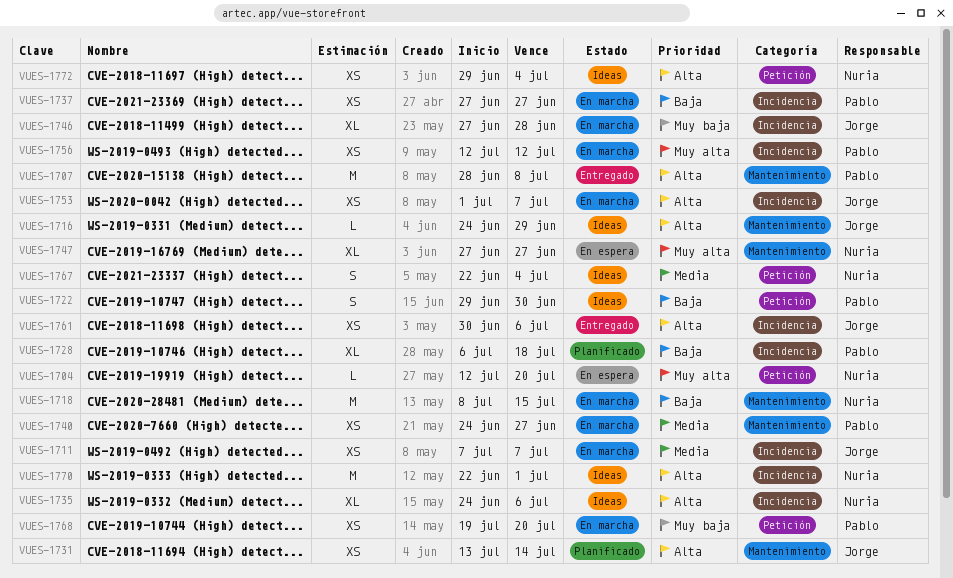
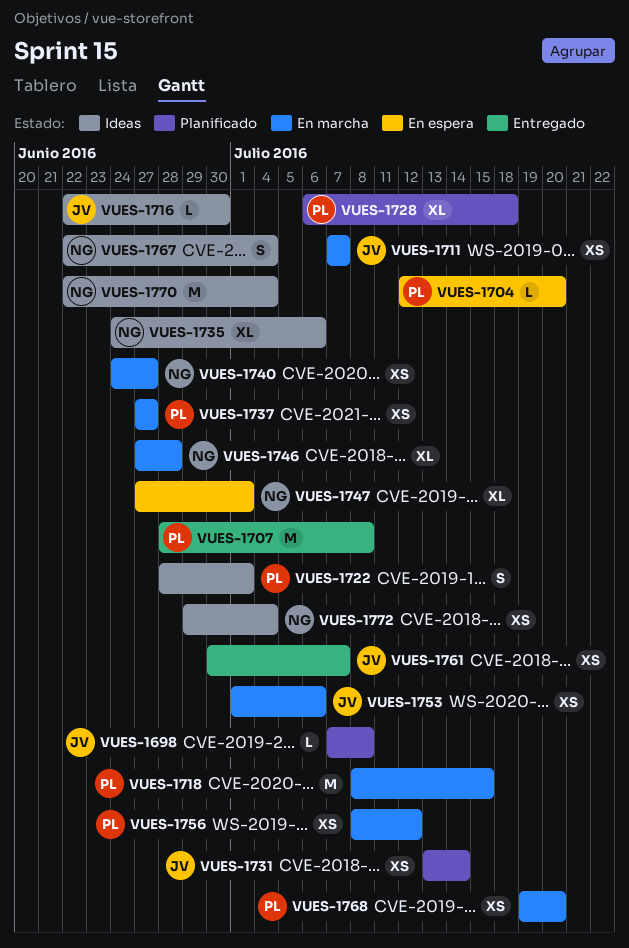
VUES-1698: none -> present
VUES-1704, owner: Nuria -> Pablo
VUES-1716, start: Jun 24 -> Jun 22
VUES-1716, due: Jun 29 -> Jun 30
VUES-1718, owner: Nuria -> Pablo
VUES-1722, start: Jun 29 -> Jun 28
VUES-1722, due: Jun 30 -> Jul 1
VUES-1740, owner: Pablo -> Nuria
VUES-1746, owner: Jorge -> Nuria
VUES-1747, due: Jun 27 -> Jul 1
VUES-1753, due: Jul 7 -> Jul 6
VUES-1756, start: Jul 12 -> Jul 8
VUES-1761, due: Jul 6 -> Jul 7
VUES-1770, due: Jul 1 -> Jul 4

